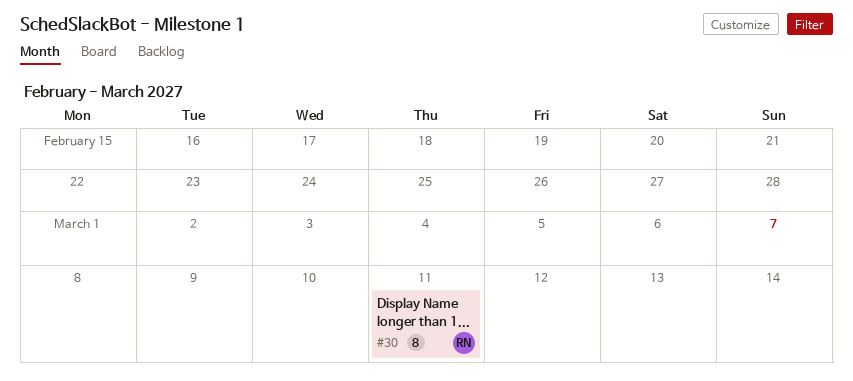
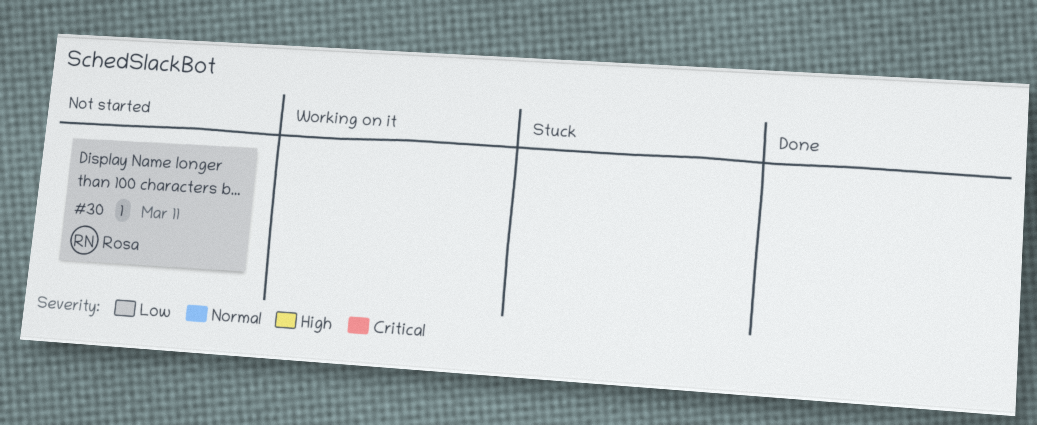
#30, estimate: 8 -> 1

